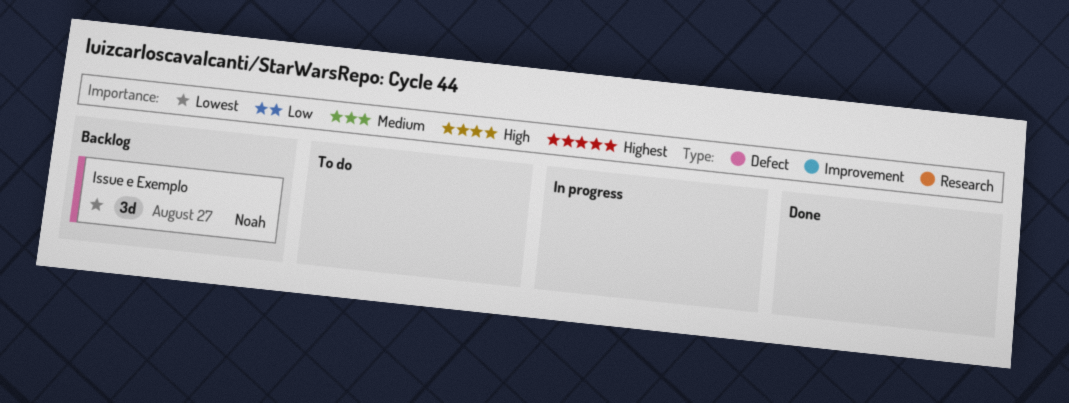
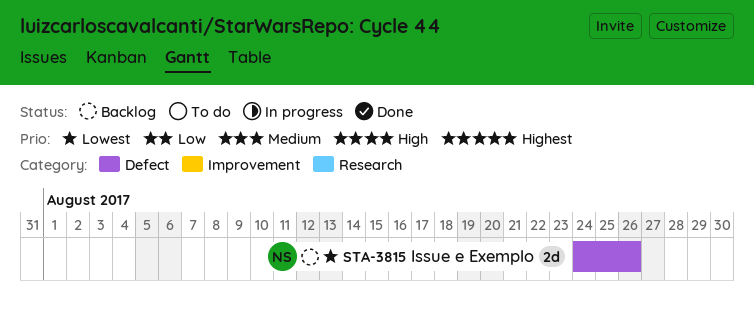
Issue e Exemplo, estimate: 3d -> 2d
Issue e Exemplo, due: Aug 27 -> Aug 26

